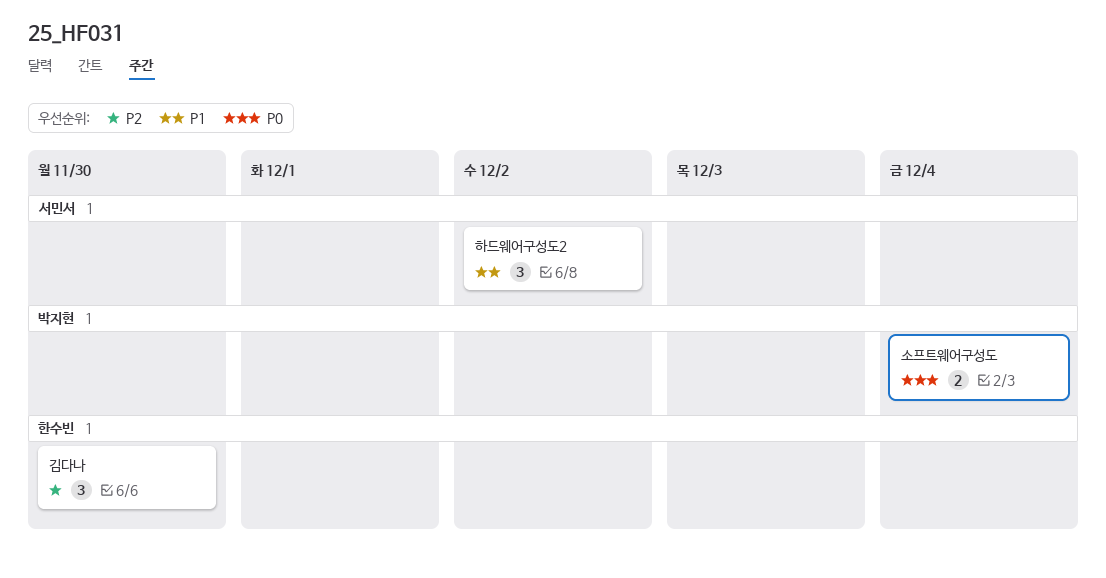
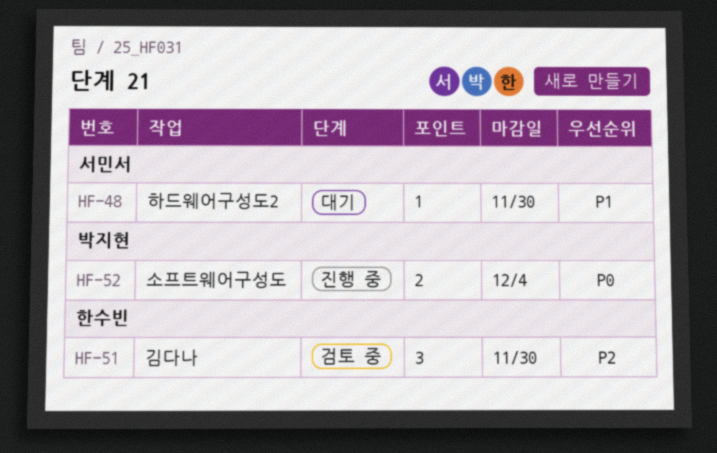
하드웨어구성도2, estimate: 3 -> 1
하드웨어구성도2, due: Dec 2 -> Nov 30

